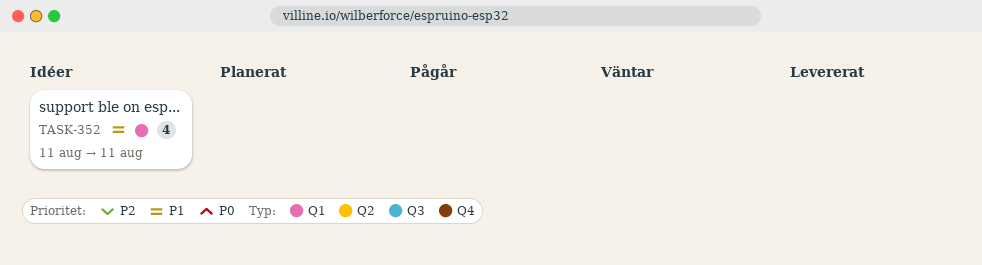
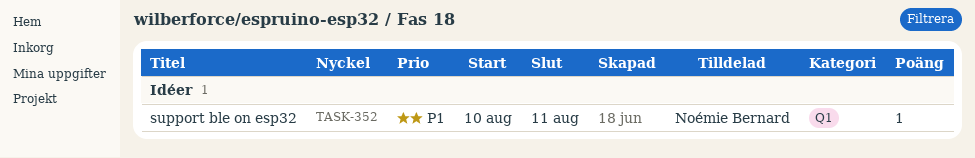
TASK-352, estimate: 4 -> 1
TASK-352, start: Aug 11 -> Aug 10

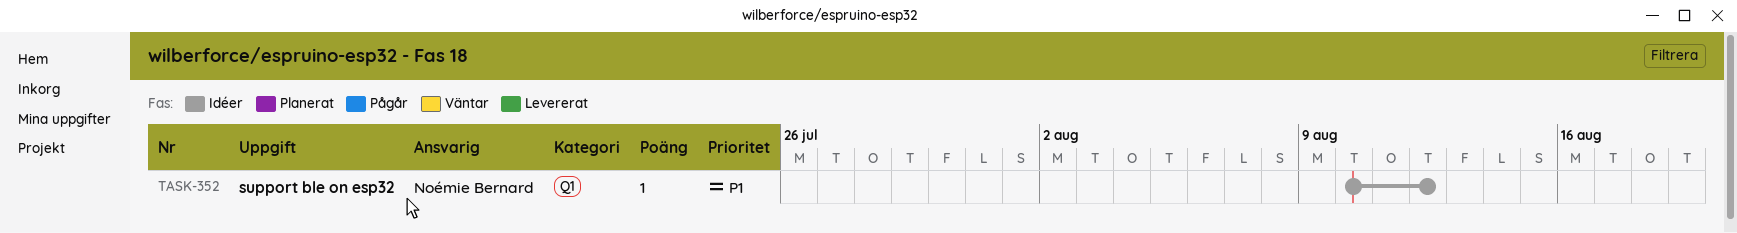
TASK-352, due: Aug 11 -> Aug 12

